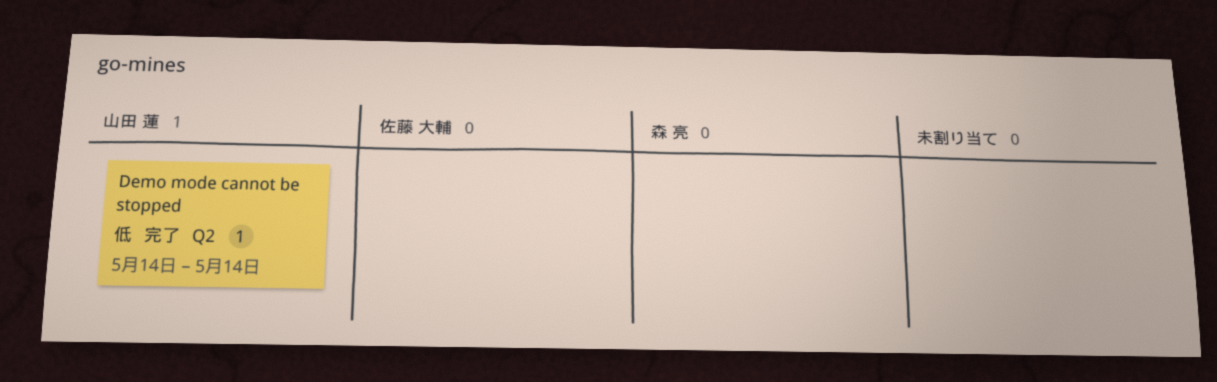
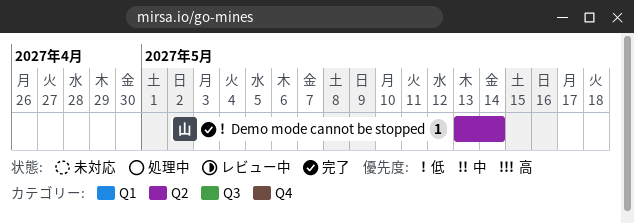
Demo mode cannot be stopped, start: May 14 -> May 13

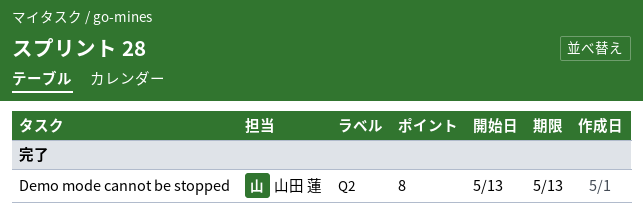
Demo mode cannot be stopped, estimate: 1 -> 8
Demo mode cannot be stopped, due: May 14 -> May 13

